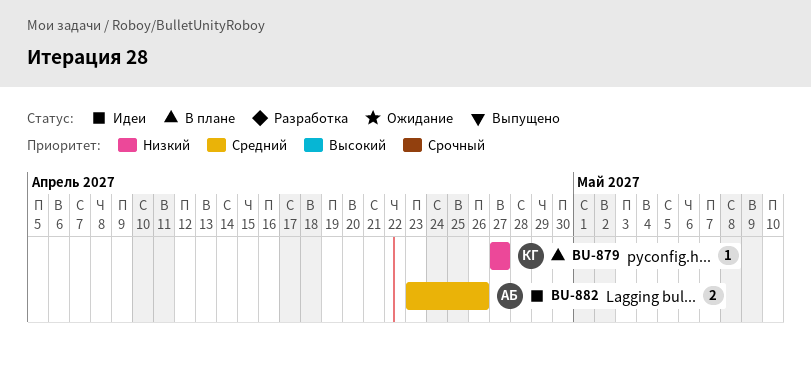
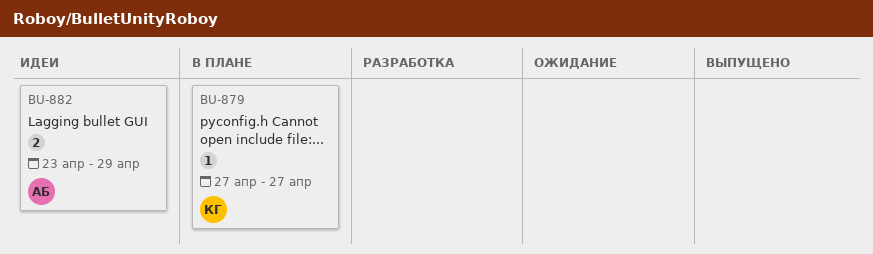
BU-882, due: Apr 26 -> Apr 29

